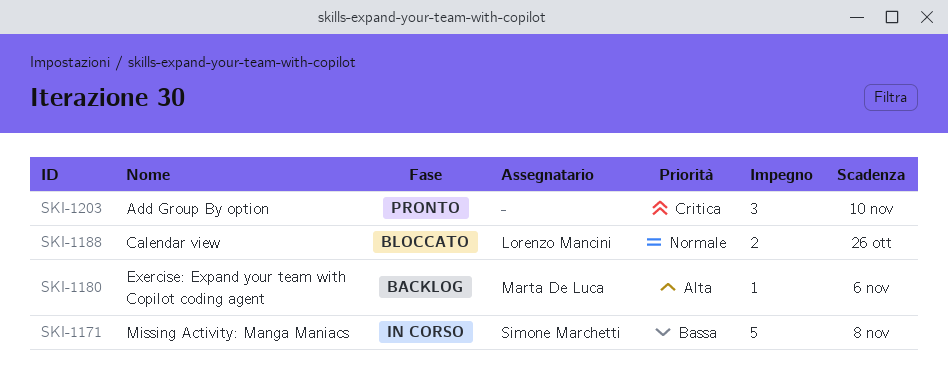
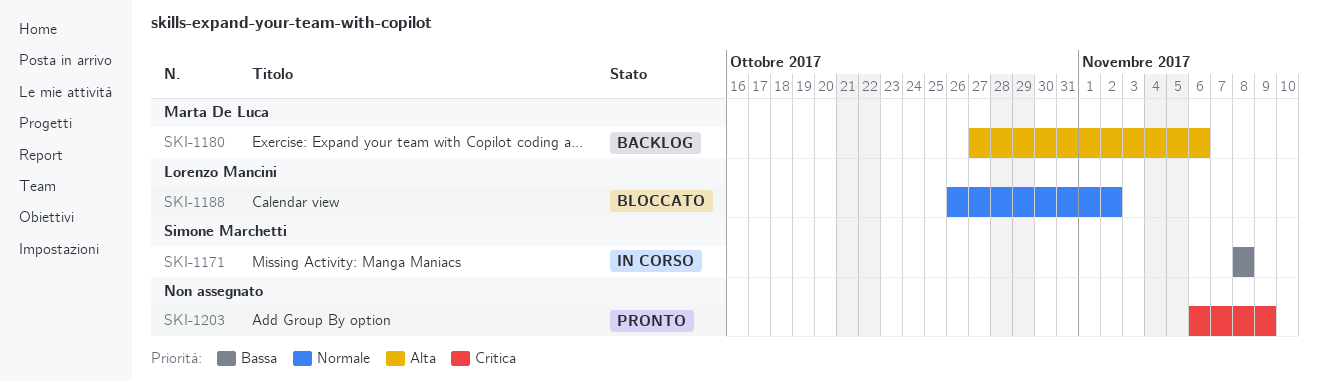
SKI-1188, due: Oct 26 -> Nov 2
SKI-1203, due: Nov 10 -> Nov 9

